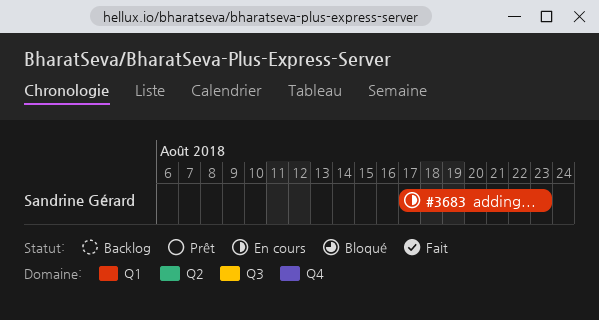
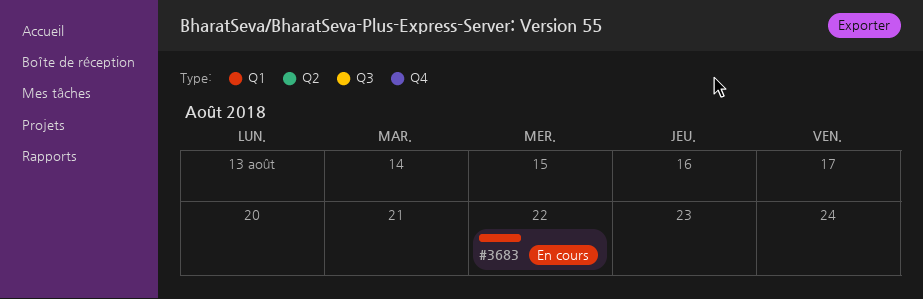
#3683, due: Aug 23 -> Aug 22

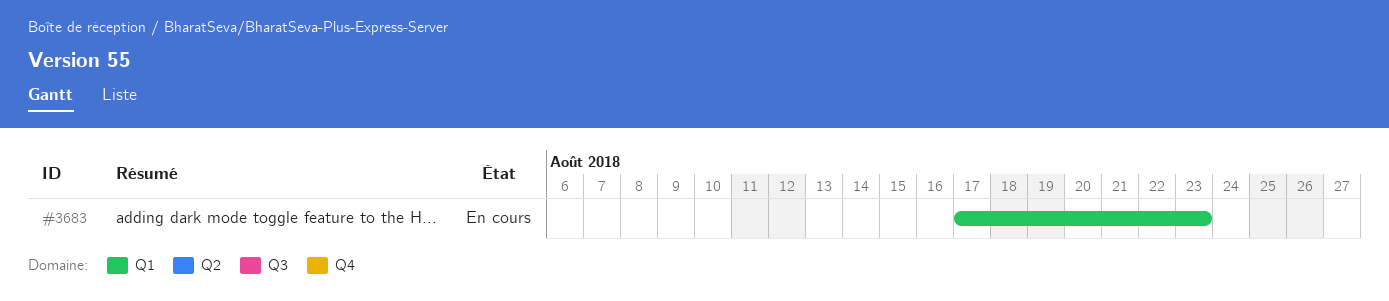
#3683, due: Aug 22 -> Aug 23

